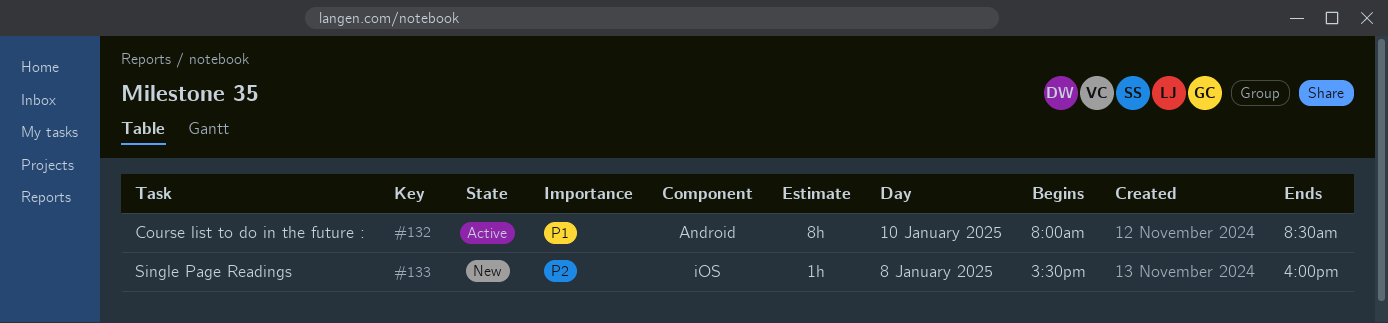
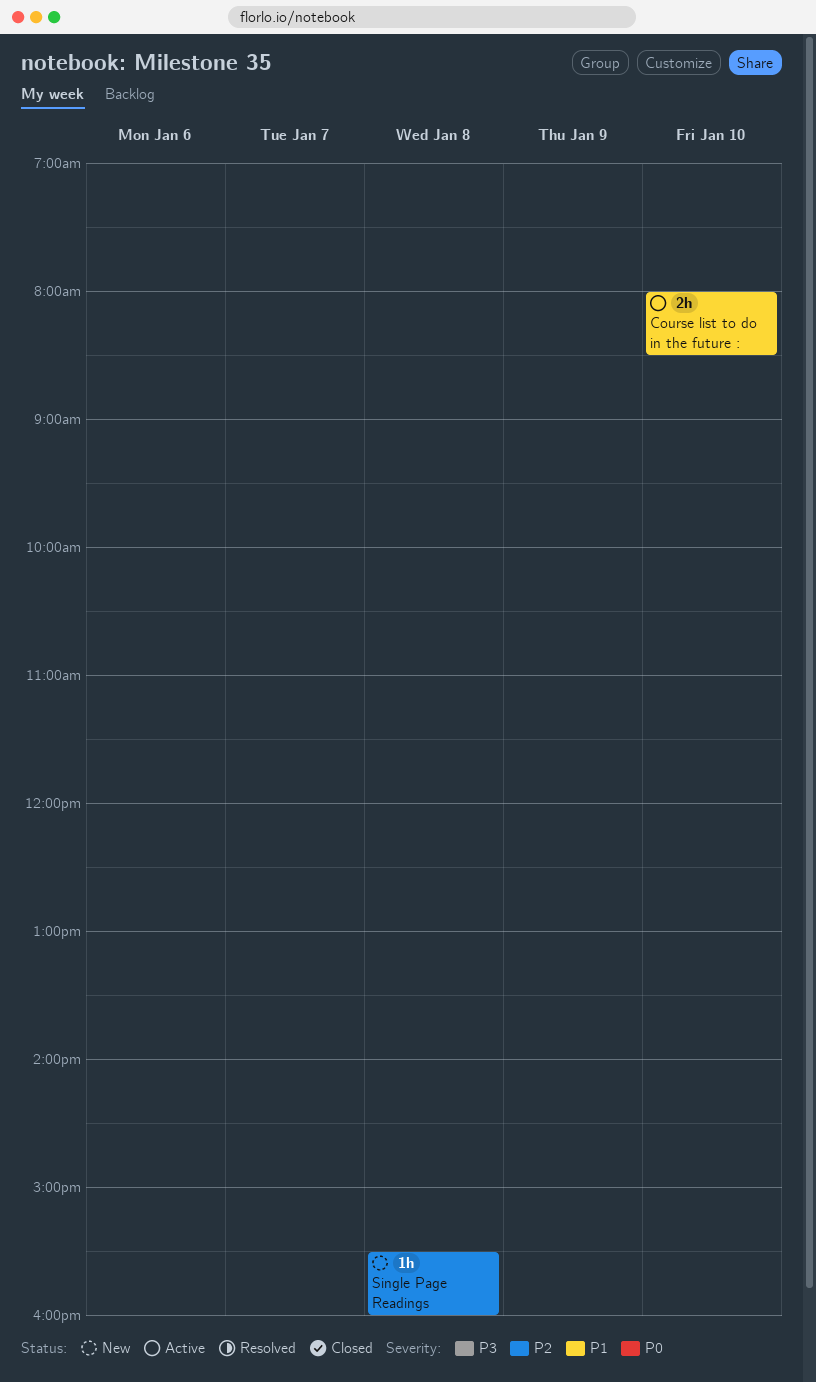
Course list to do in the future :, estimate: 8h -> 2h

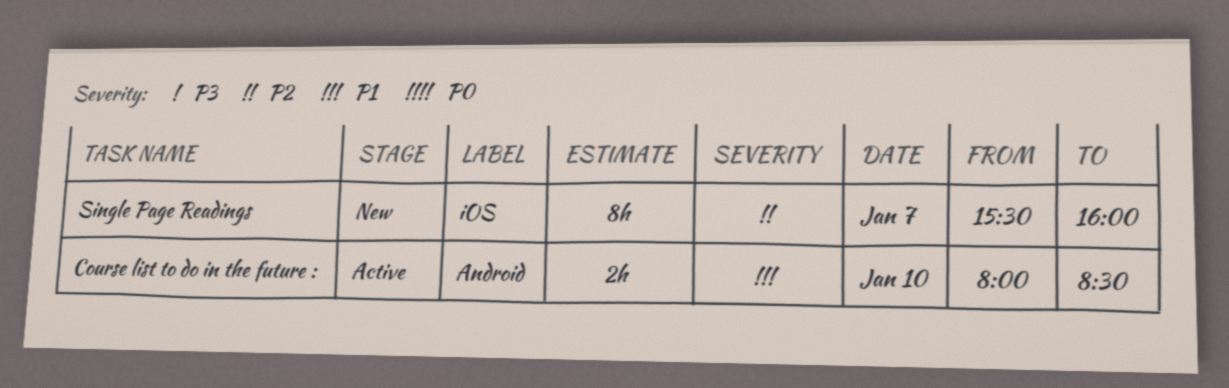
Single Page Readings, estimate: 1h -> 8h
Single Page Readings, day: Jan 8 -> Jan 7

